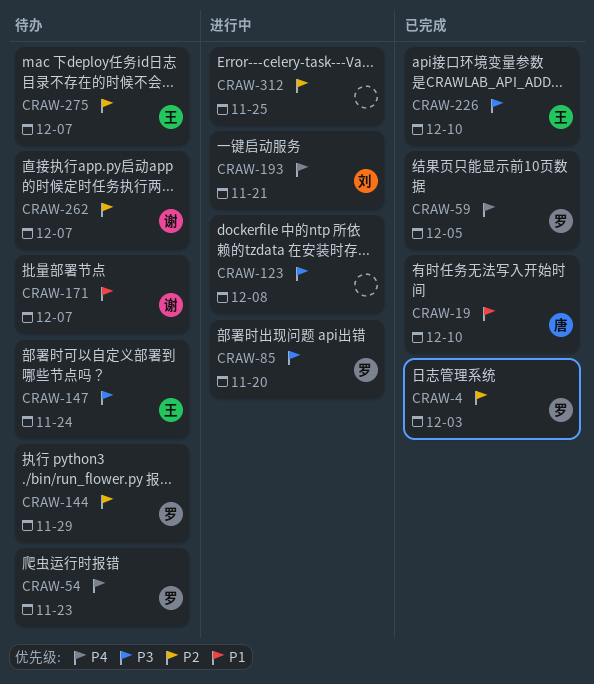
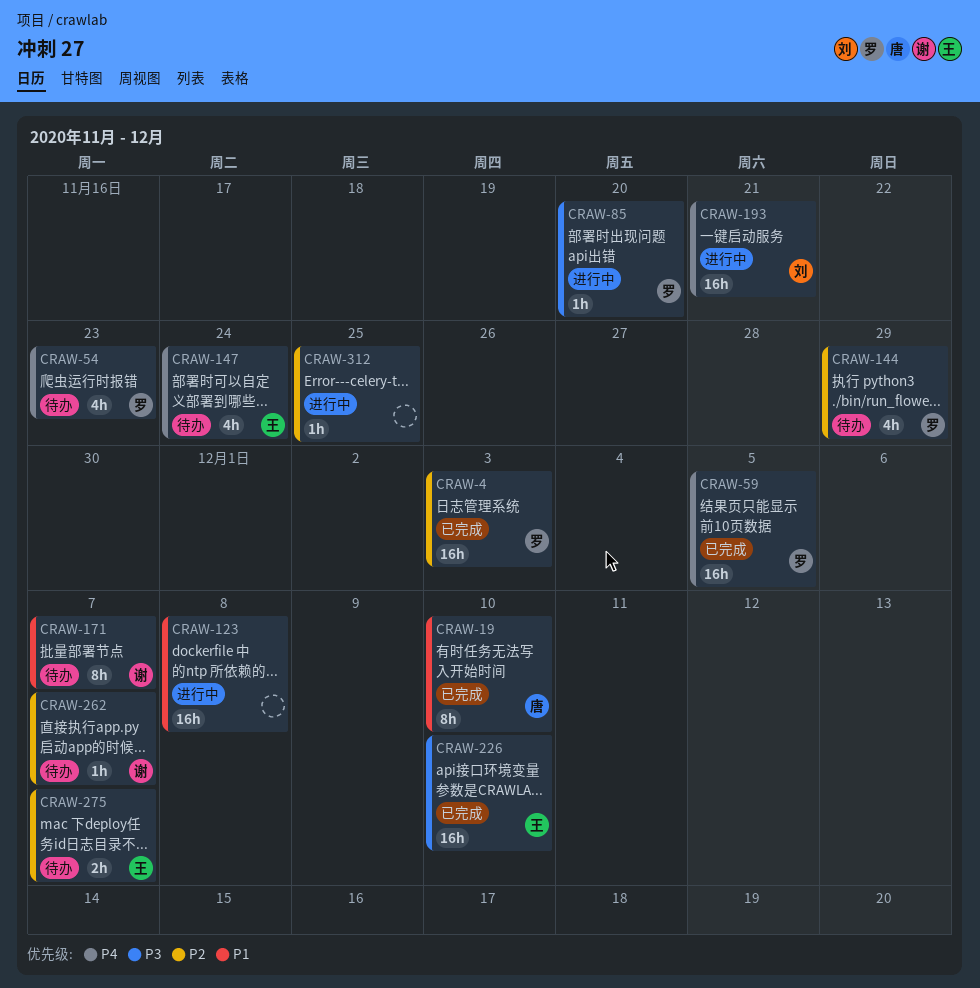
CRAW-123, priority: P3 -> P1
CRAW-147, priority: P3 -> P4

